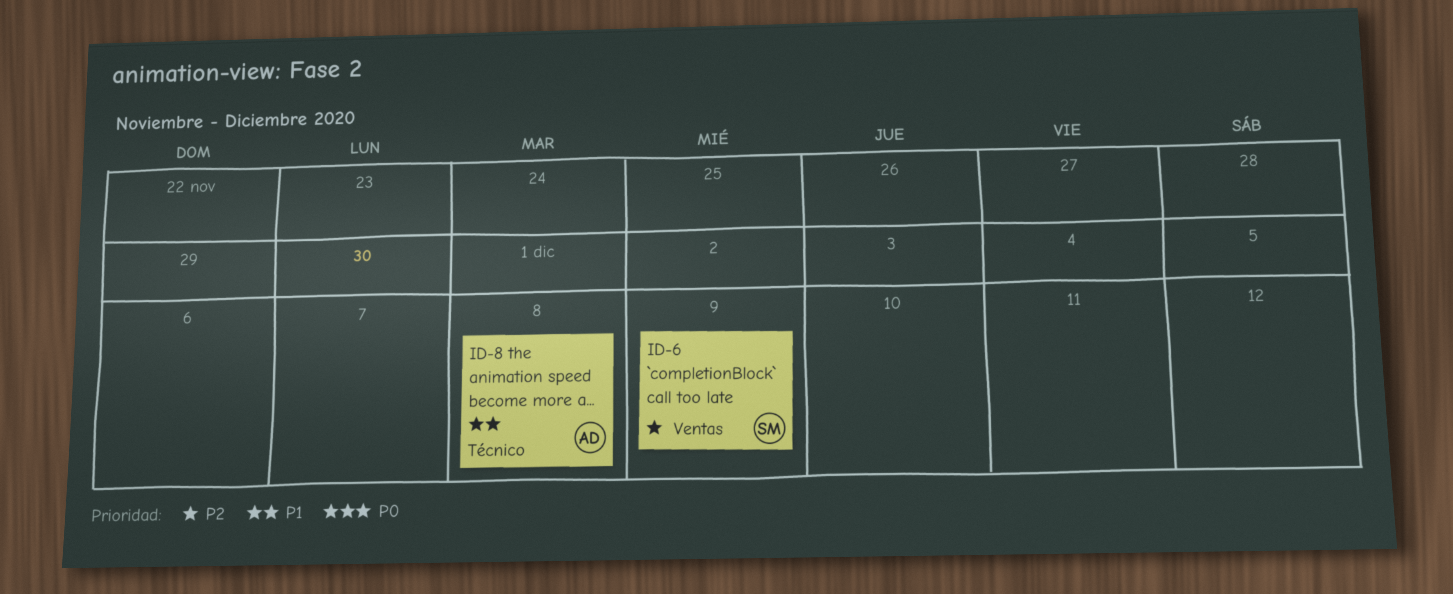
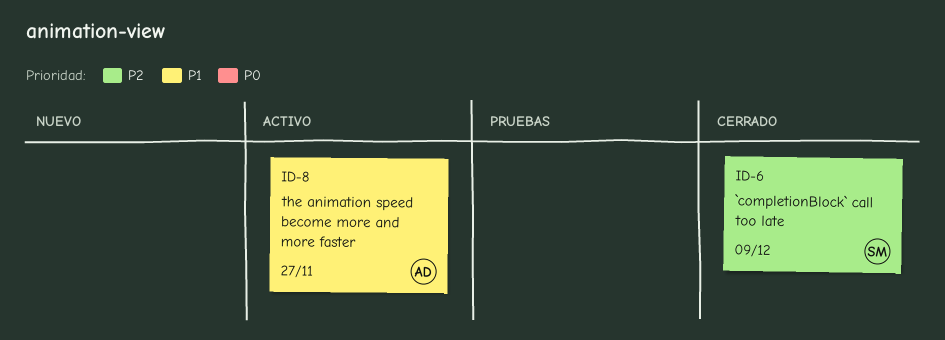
ID-8, due: Dec 8 -> Nov 27

